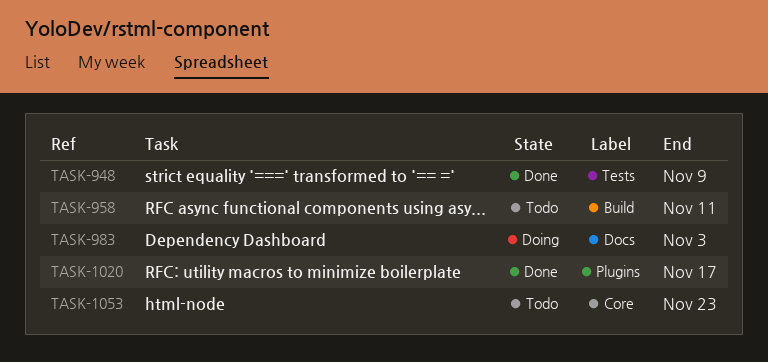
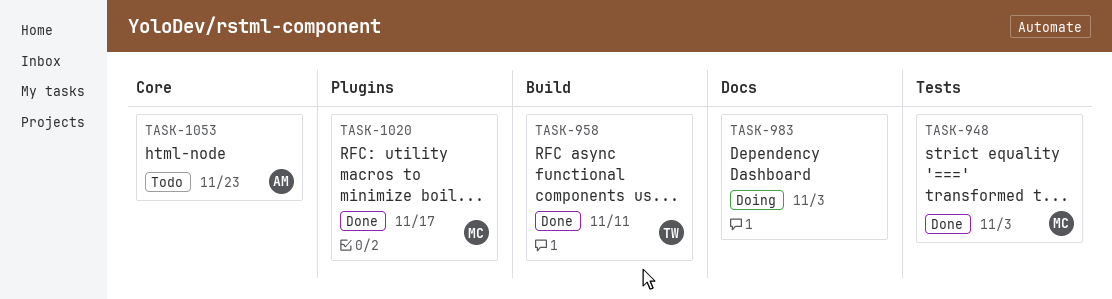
TASK-948, due: Nov 9 -> Nov 3
TASK-958, status: Todo -> Done

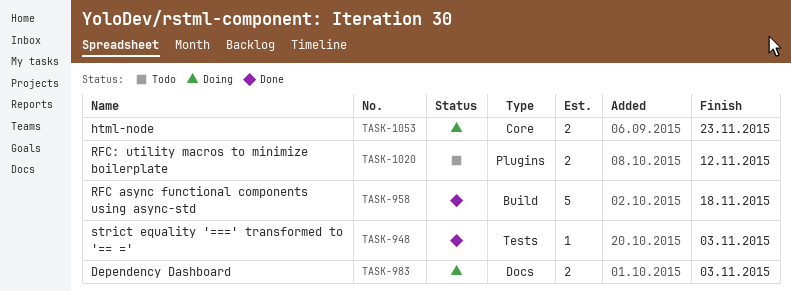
TASK-958, due: Nov 11 -> Nov 18
TASK-1020, status: Done -> Todo
TASK-1020, due: Nov 17 -> Nov 12
TASK-1053, status: Todo -> Doing

